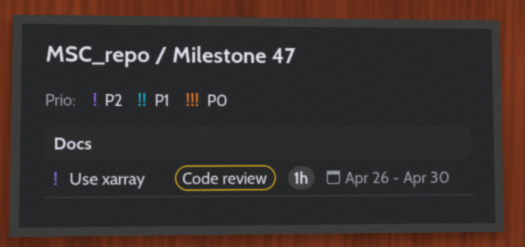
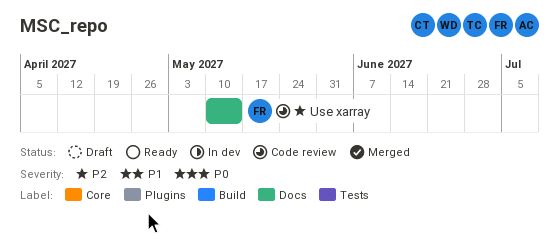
Use xarray, start: Apr 26 -> May 10
Use xarray, due: Apr 30 -> May 14

